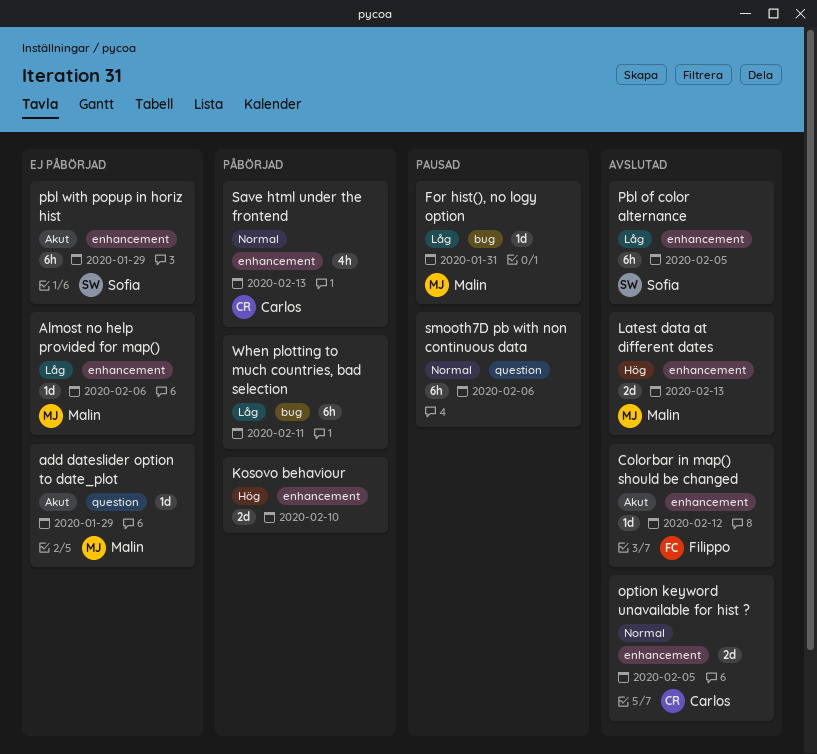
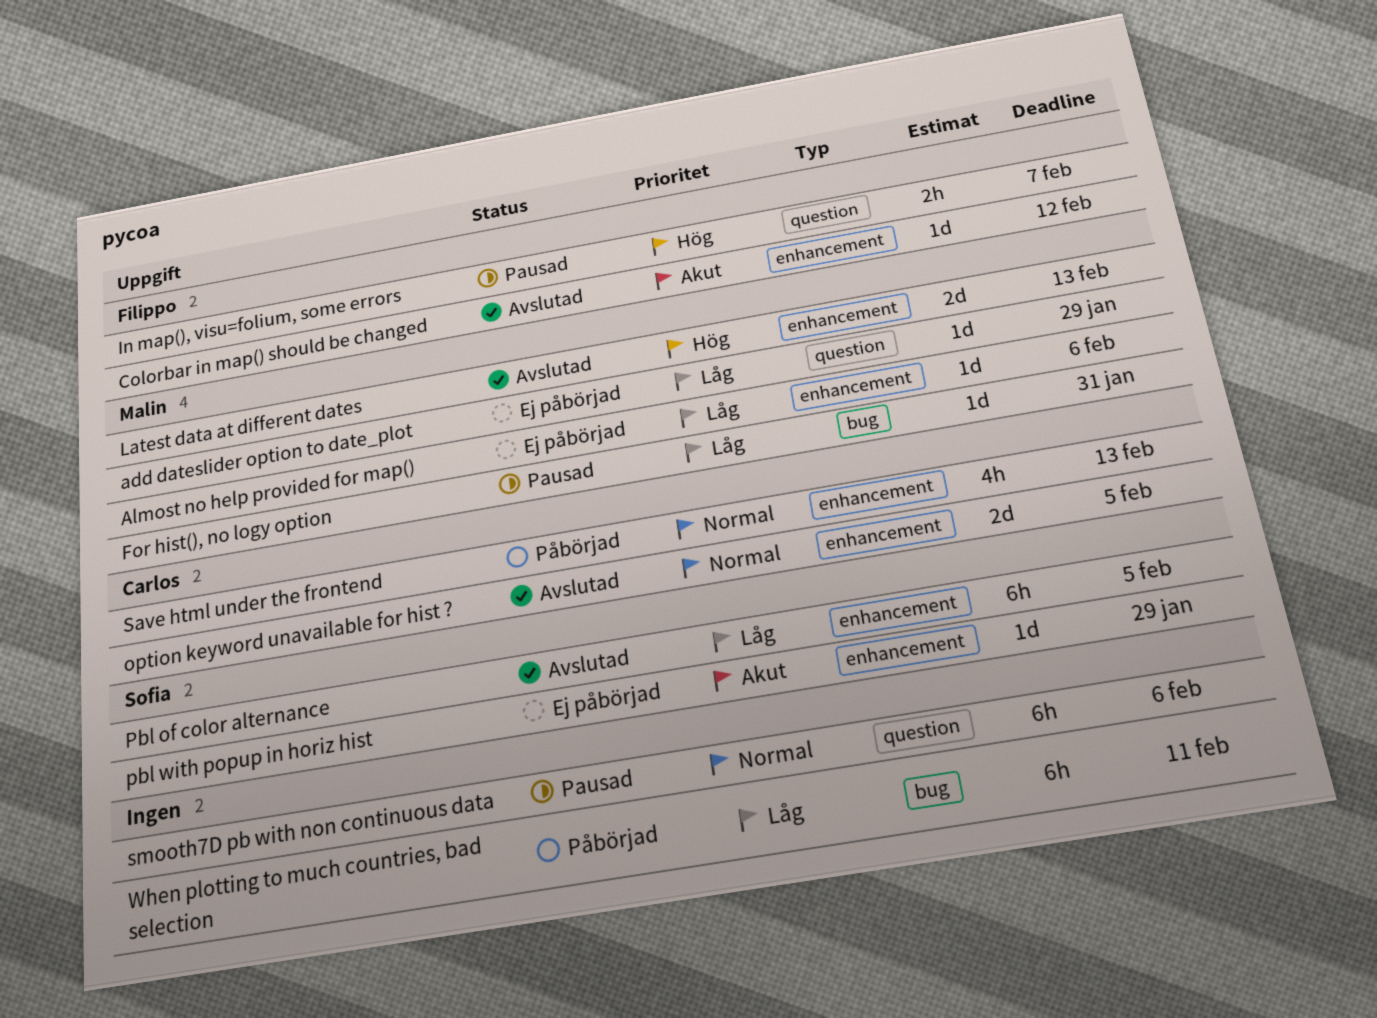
add dateslider option to date_plot, priority: Akut -> Låg
In map(), visu=folium, some errors: none -> present
Kosovo behaviour: present -> none
pbl with popup in horiz hist, estimate: 6h -> 1d

